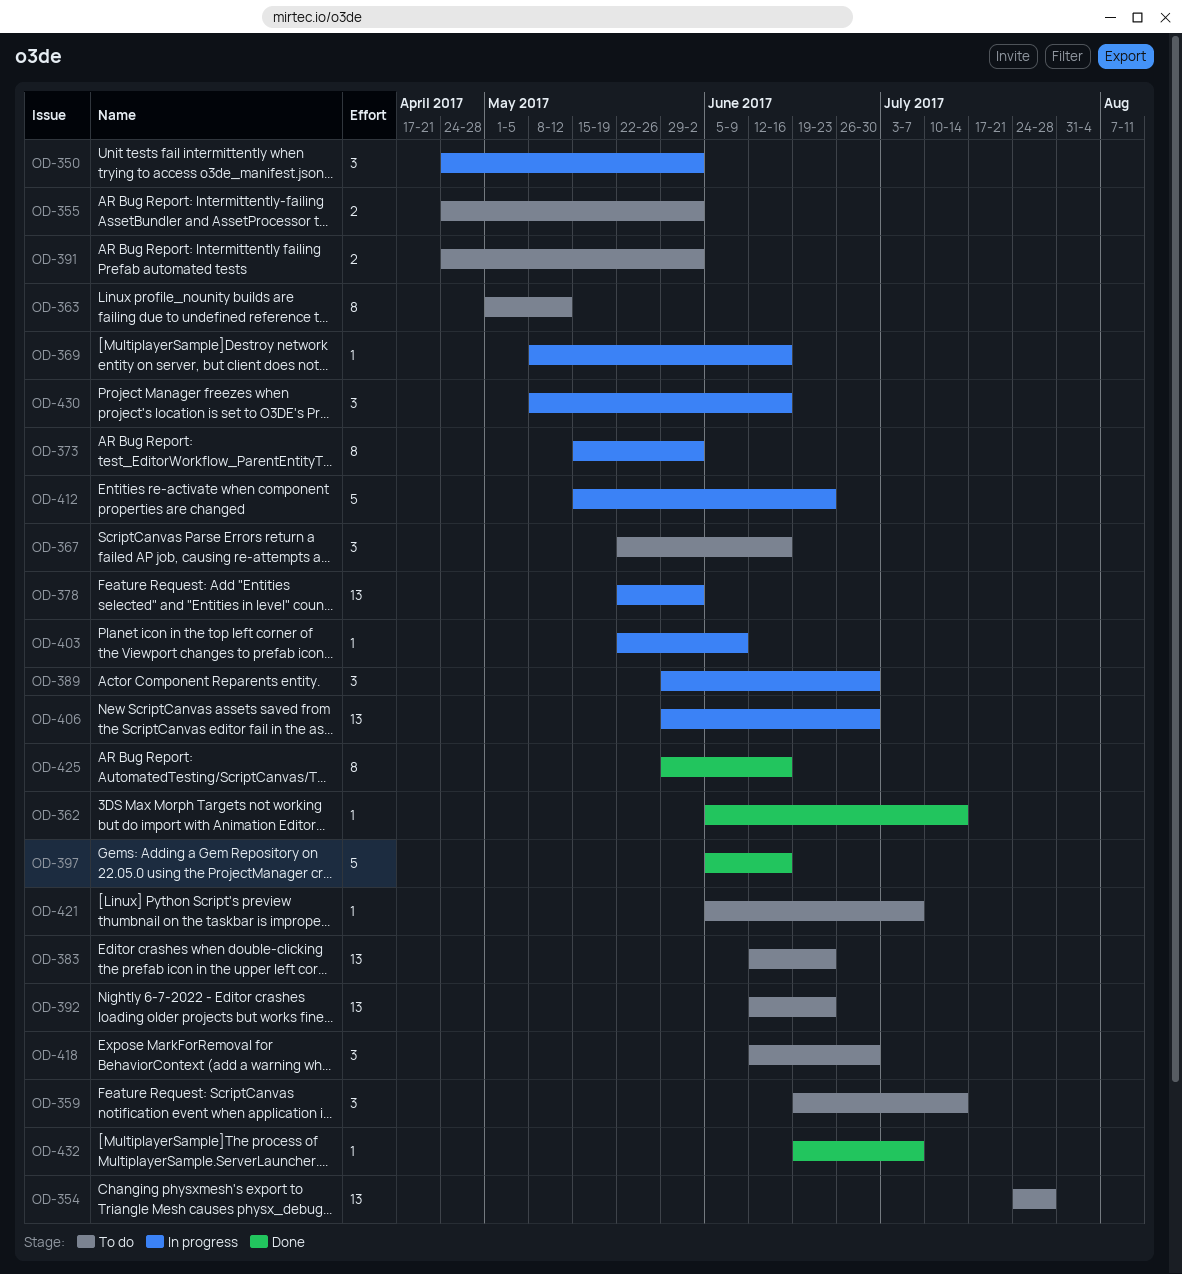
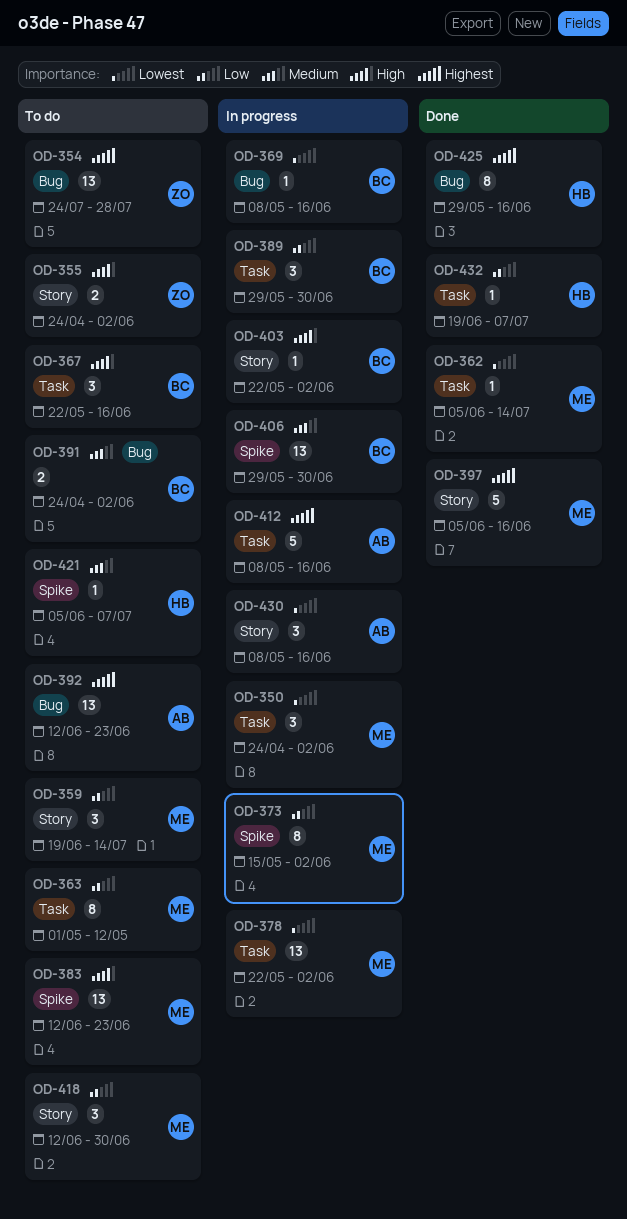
OD-403, due: Jun 9 -> Jun 2
OD-412, start: May 15 -> May 8
OD-412, due: Jun 23 -> Jun 16

